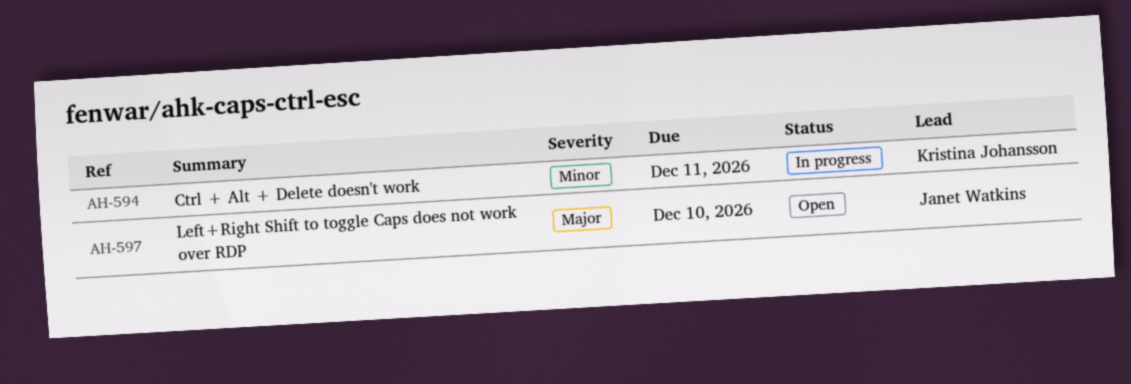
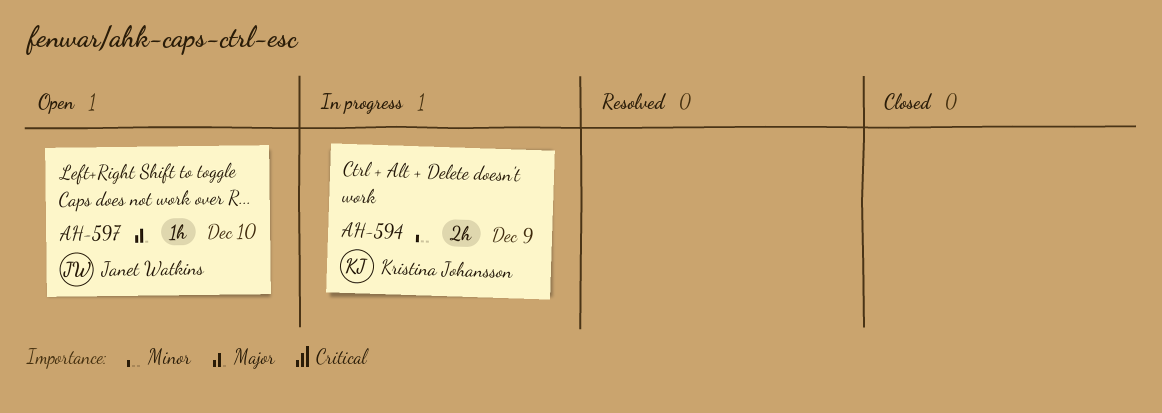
AH-594, due: Dec 11 -> Dec 9

